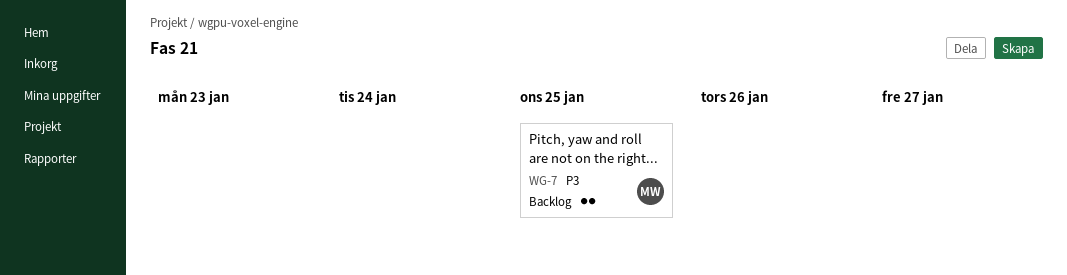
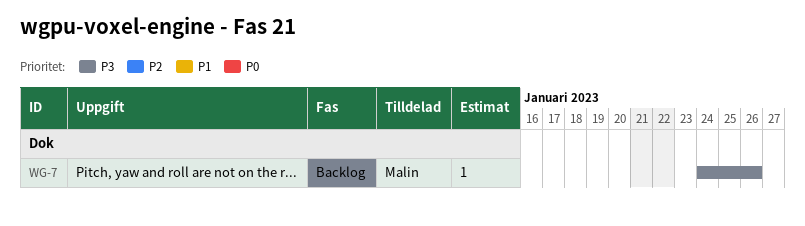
WG-7, estimate: 2 -> 1
WG-7, due: Jan 25 -> Jan 26

